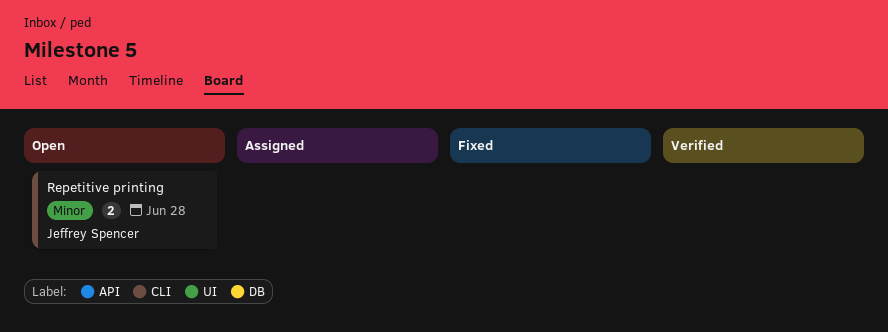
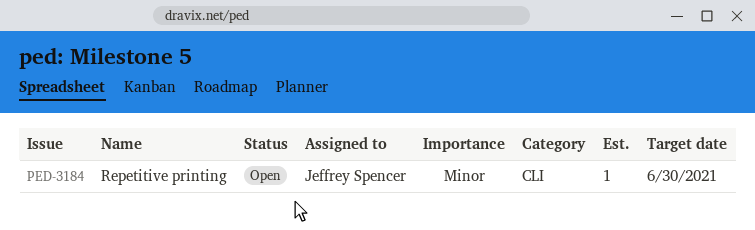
Repetitive printing, estimate: 2 -> 1
Repetitive printing, due: Jun 28 -> Jun 30

